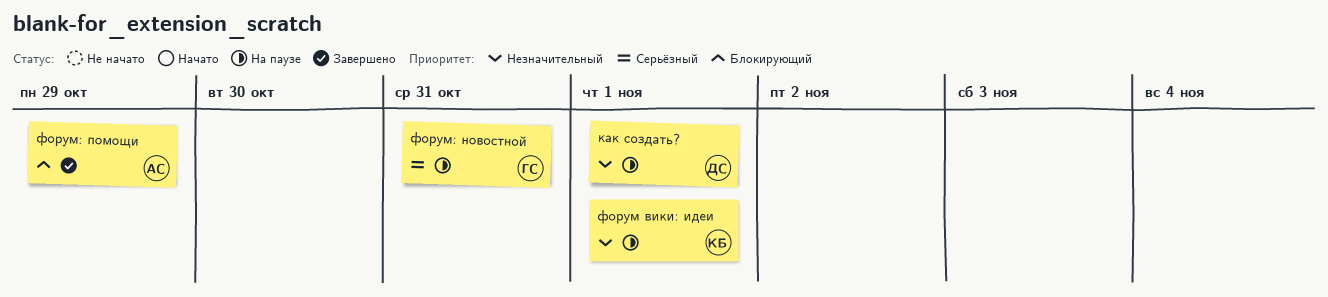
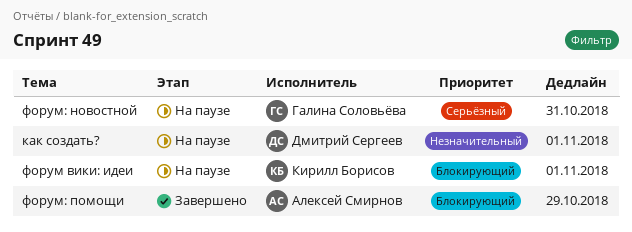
форум вики: идеи, priority: Незначительный -> Блокирующий

